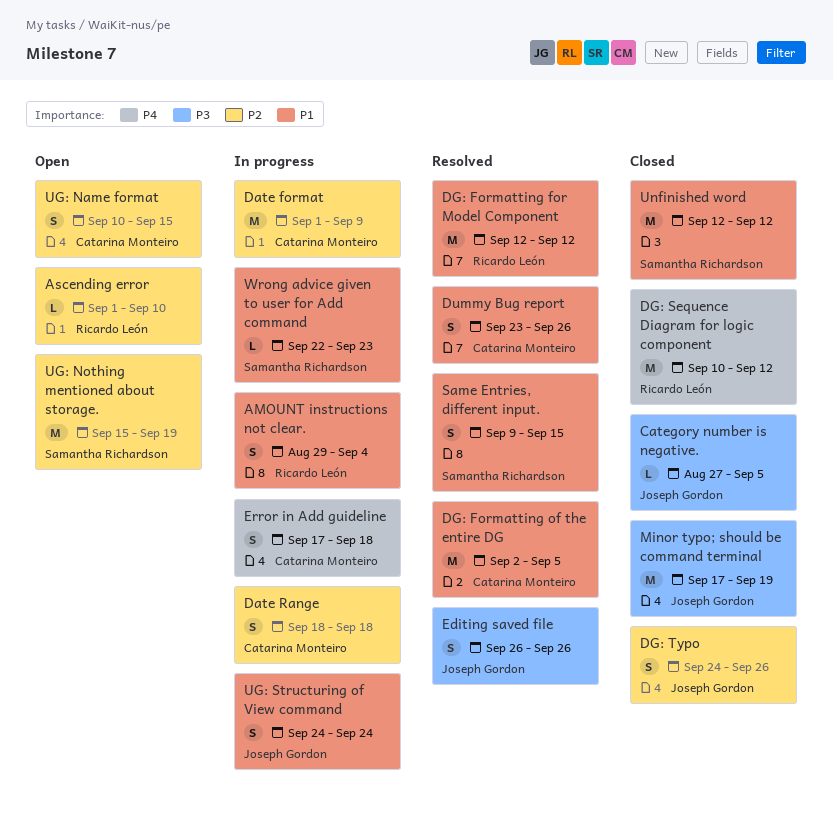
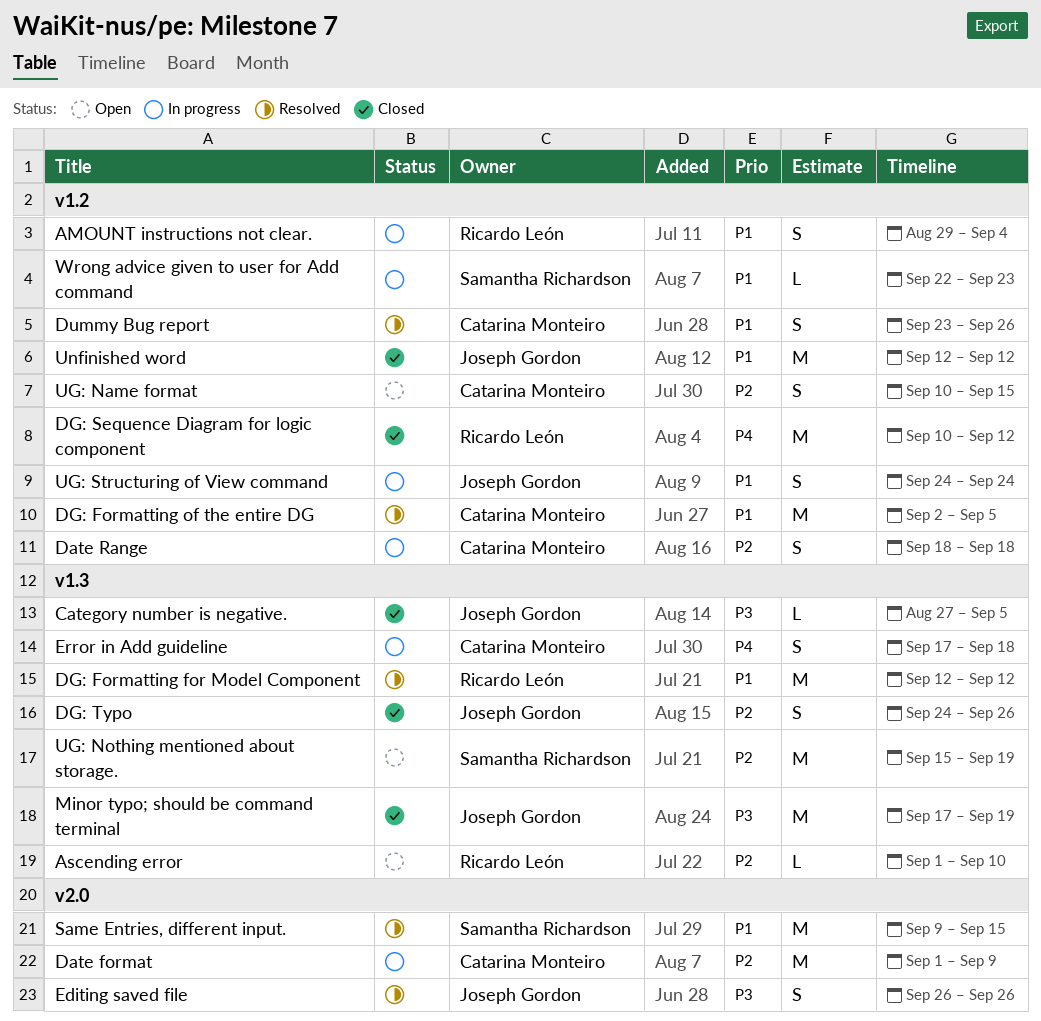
Same Entries, different input., estimate: S -> M
Unfinished word, owner: Samantha Richardson -> Joseph Gordon

